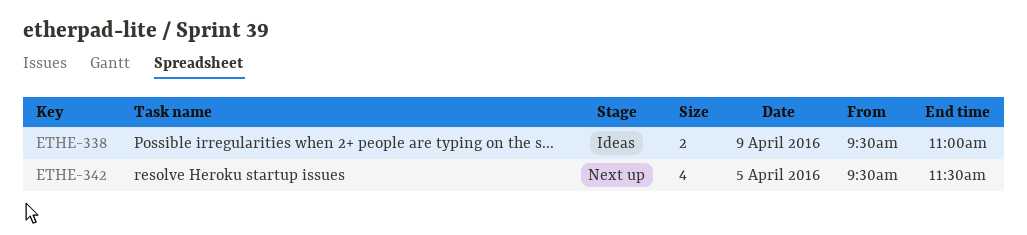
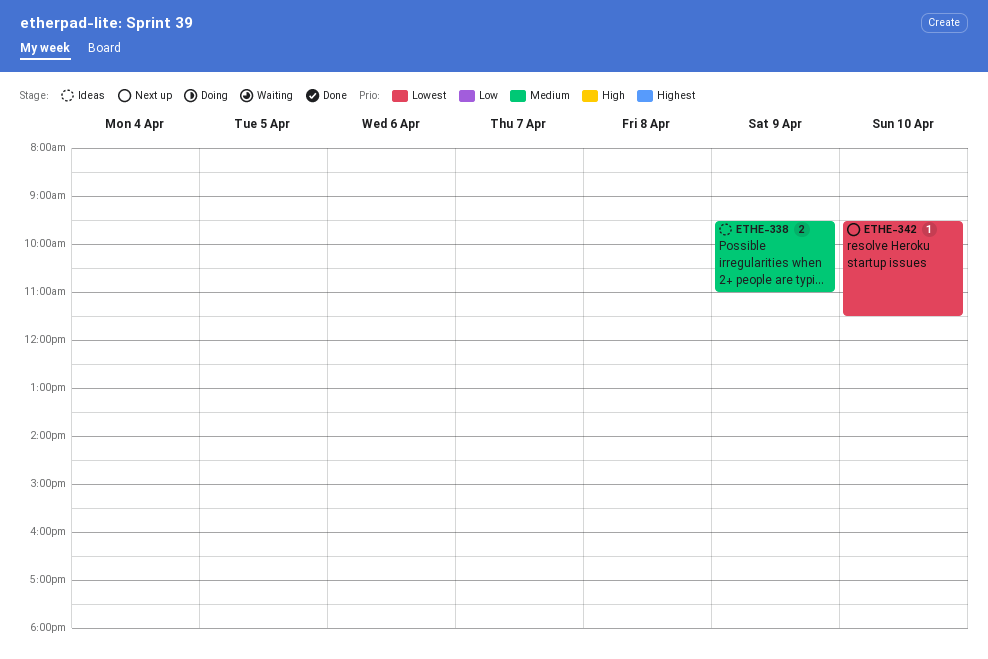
ETHE-342, estimate: 4 -> 1
ETHE-342, day: Apr 5 -> Apr 10

